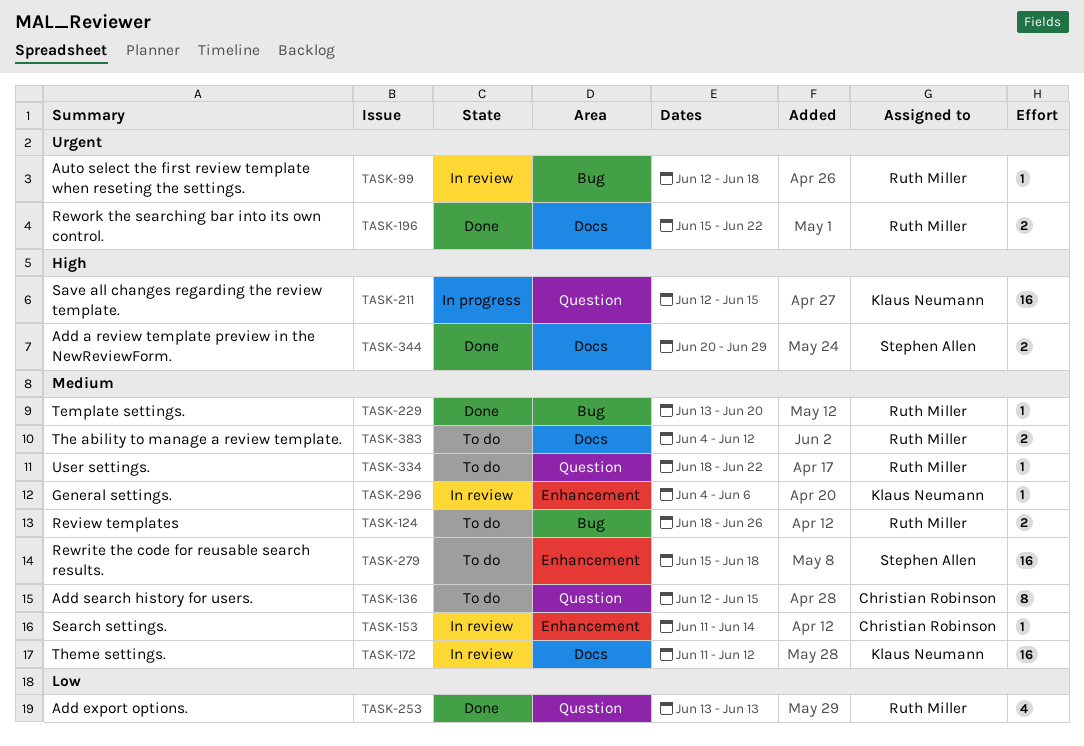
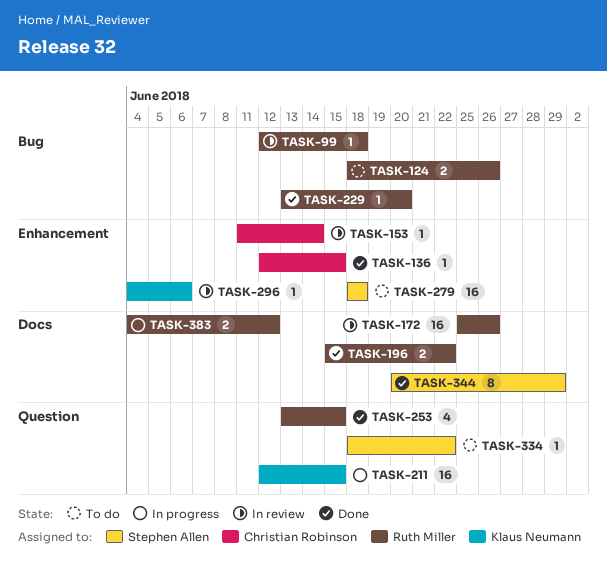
TASK-136, status: To do -> Done
TASK-136, label: Question -> Enhancement
TASK-136, estimate: 8 -> 1
TASK-172, owner: Klaus Neumann -> Ruth Miller
TASK-172, start: Jun 11 -> Jun 25
TASK-172, due: Jun 12 -> Jun 26
TASK-253, due: Jun 13 -> Jun 15
TASK-279, start: Jun 15 -> Jun 18
TASK-334, owner: Ruth Miller -> Stephen Allen
TASK-344, estimate: 2 -> 8
TASK-383, status: To do -> In progress

